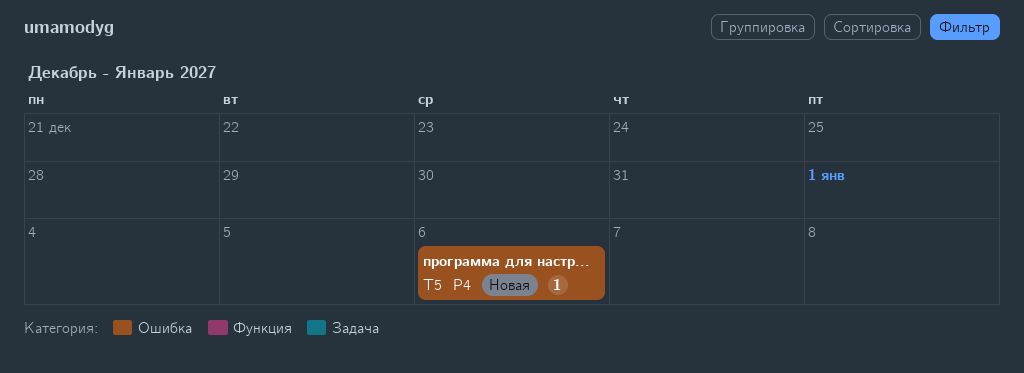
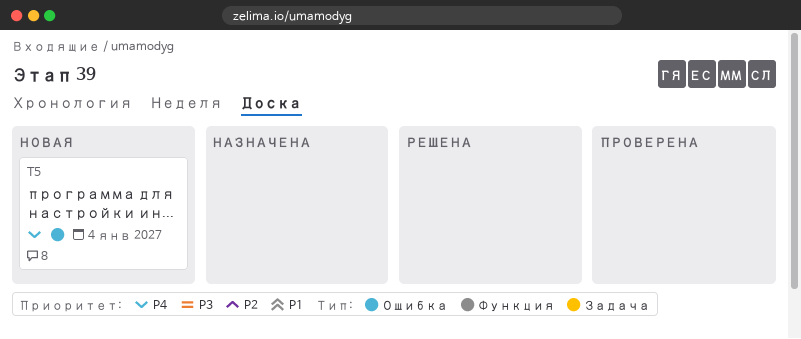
T5, due: Jan 6 -> Jan 4

